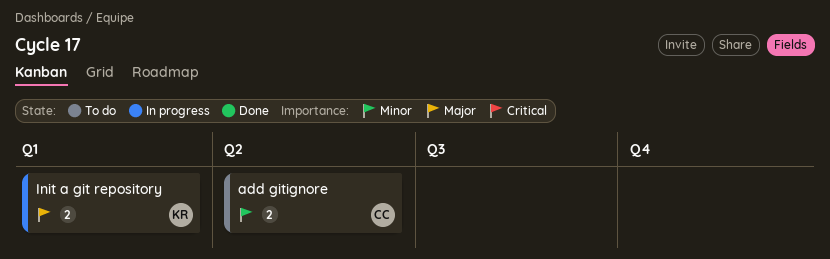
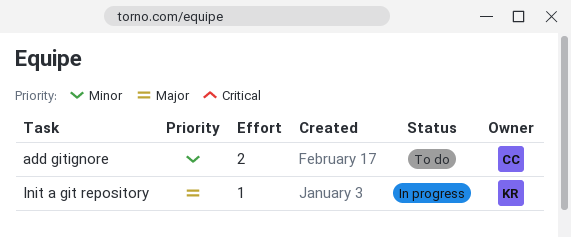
Init a git repository, estimate: 2 -> 1

